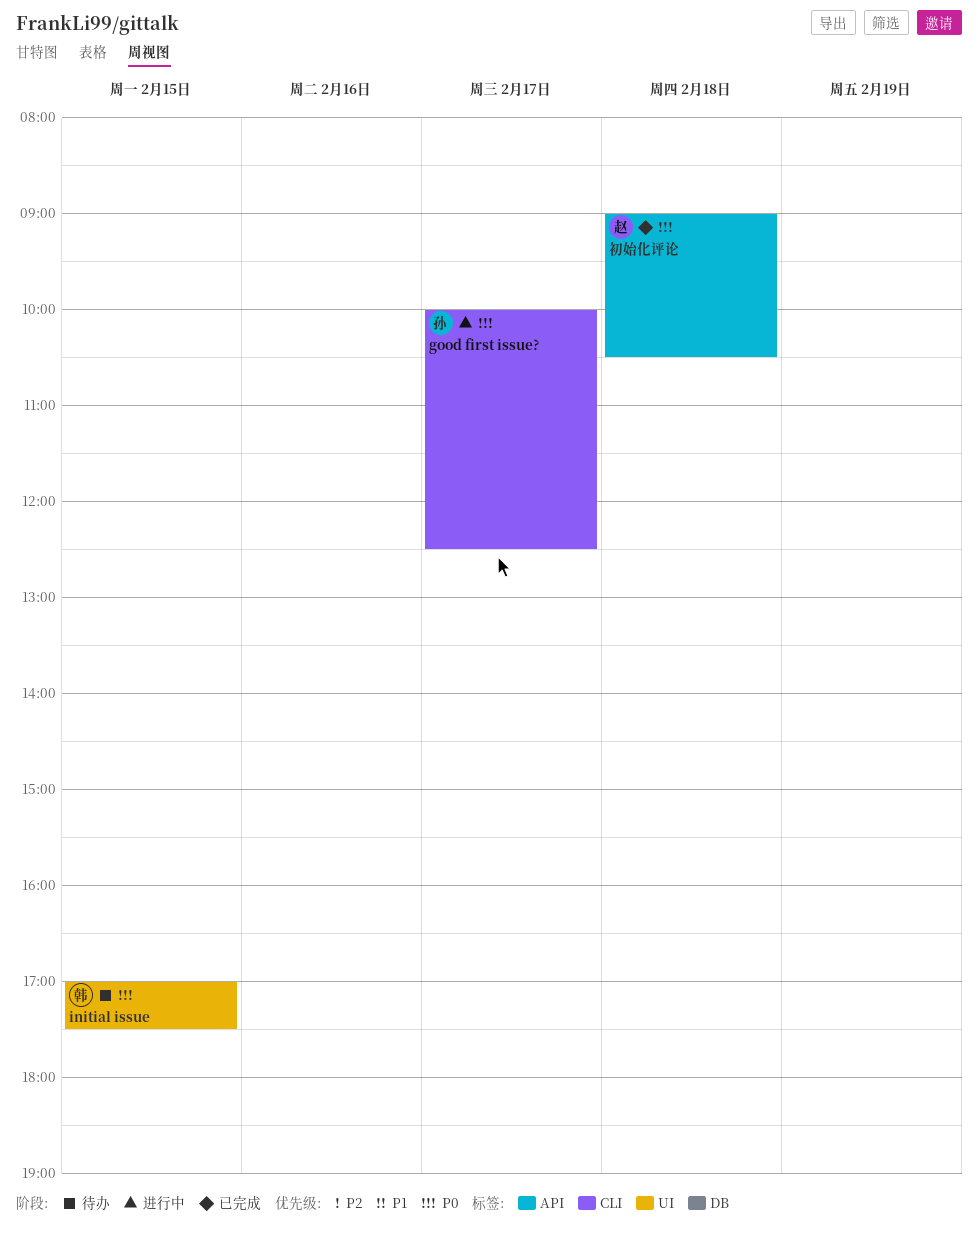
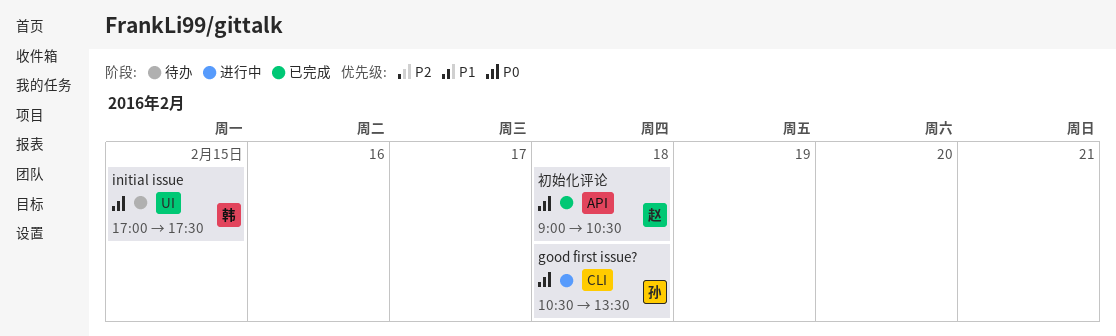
good first issue?, day: Feb 17 -> Feb 18
good first issue?, begins: 10:00 -> 10:30
good first issue?, ends: 12:30 -> 13:30

